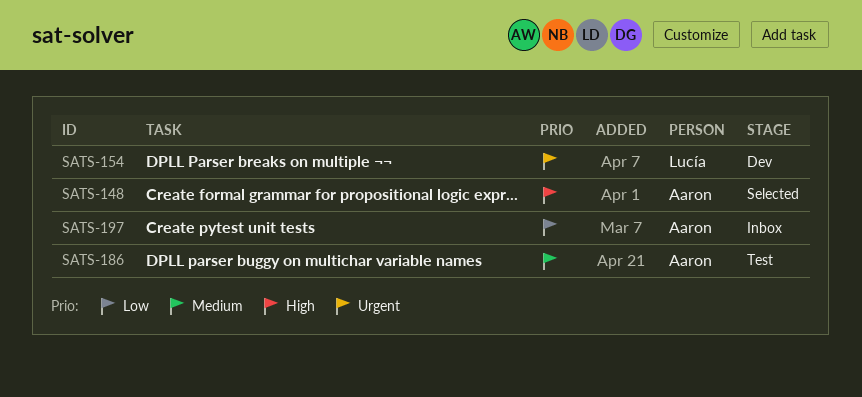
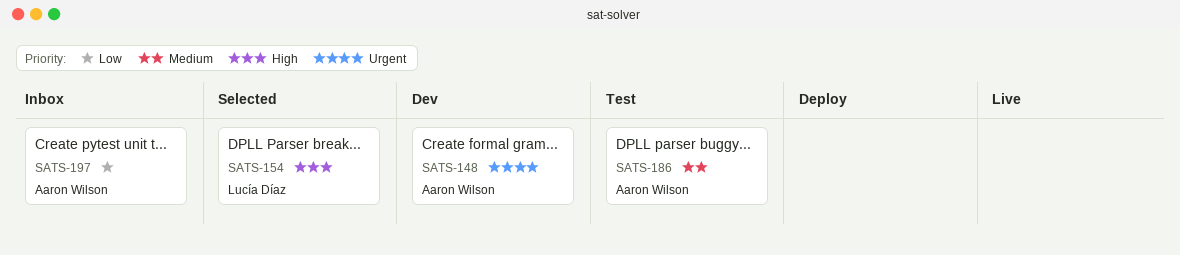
SATS-148, status: Selected -> Dev
SATS-148, priority: High -> Urgent
SATS-154, status: Dev -> Selected
SATS-154, priority: Urgent -> High

